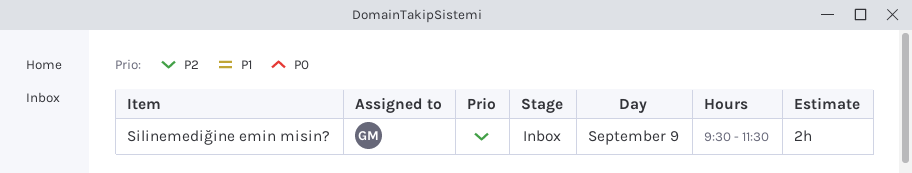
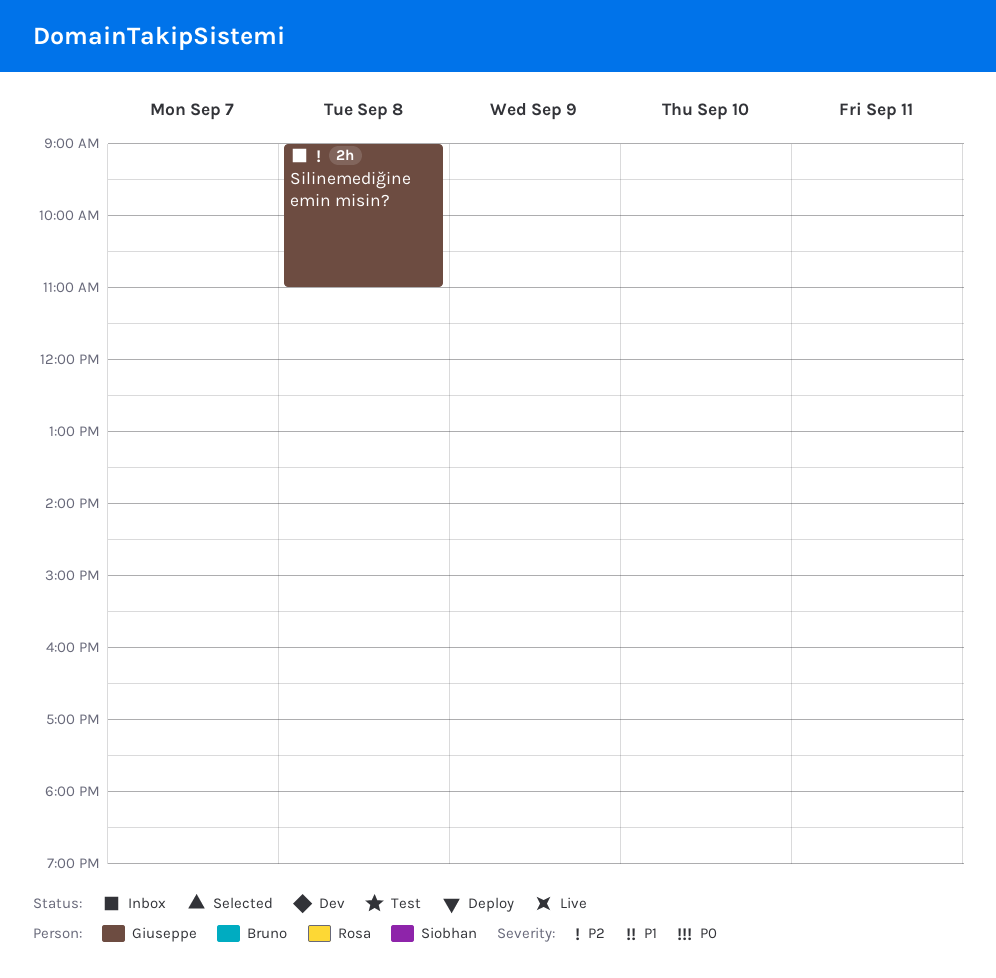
Silinemediğine emin misin?, day: Sep 9 -> Sep 8
Silinemediğine emin misin?, begins: 09:30 -> 09:00
Silinemediğine emin misin?, ends: 11:30 -> 11:00

